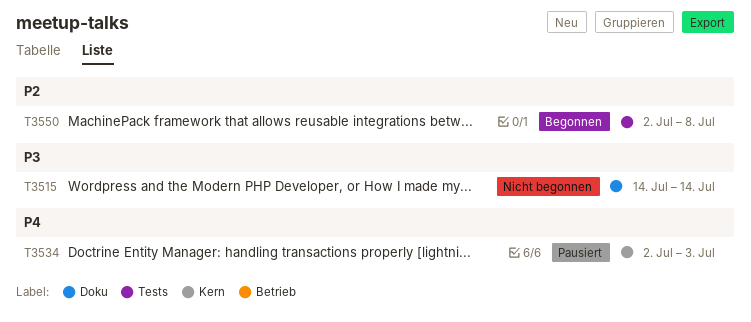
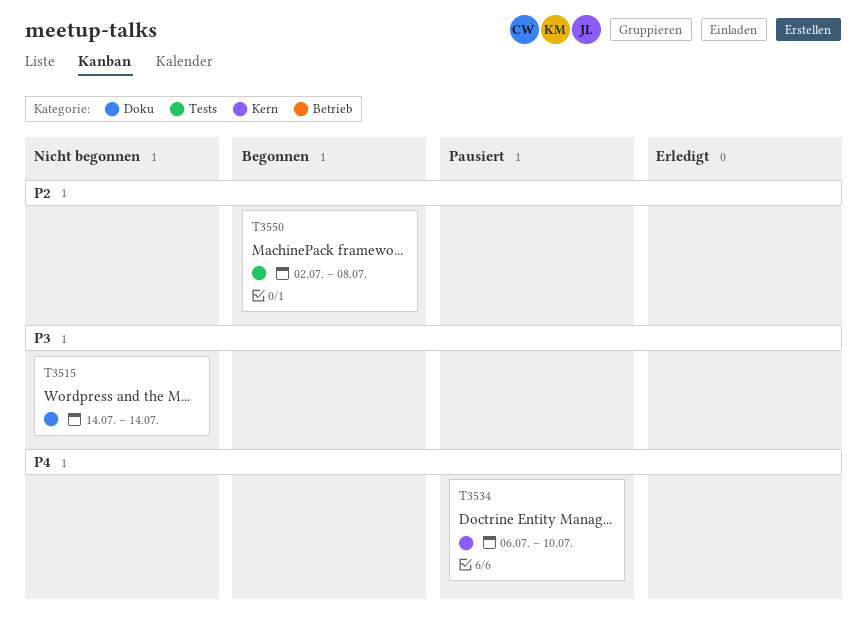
T3534, start: Jul 2 -> Jul 6
T3534, due: Jul 3 -> Jul 10

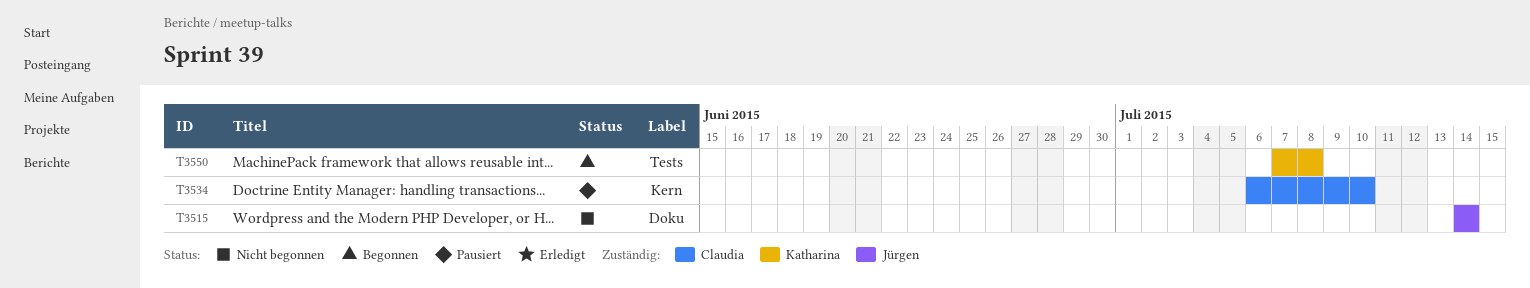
T3550, start: Jul 2 -> Jul 7

